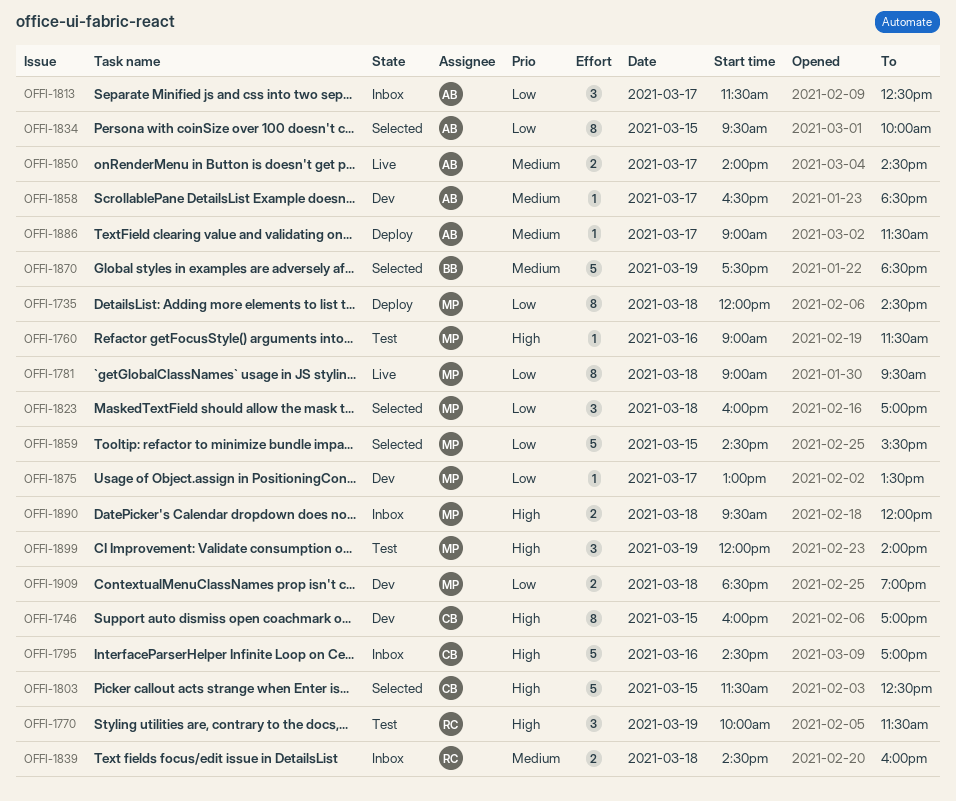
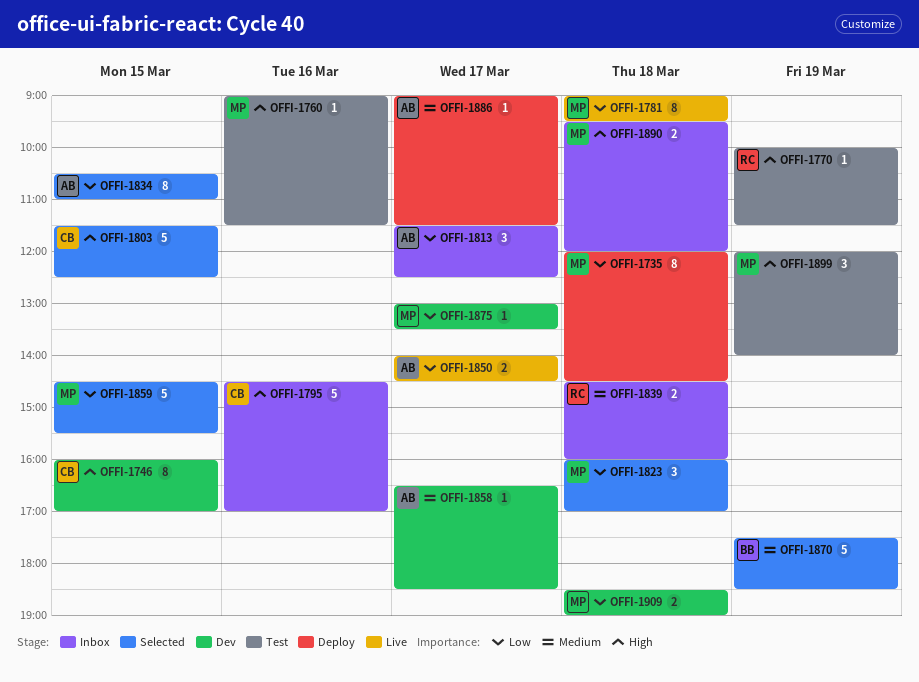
OFFI-1770, estimate: 3 -> 1
OFFI-1834, begins: 09:30 -> 10:30
OFFI-1834, ends: 10:00 -> 11:00
OFFI-1850, priority: Medium -> Low

